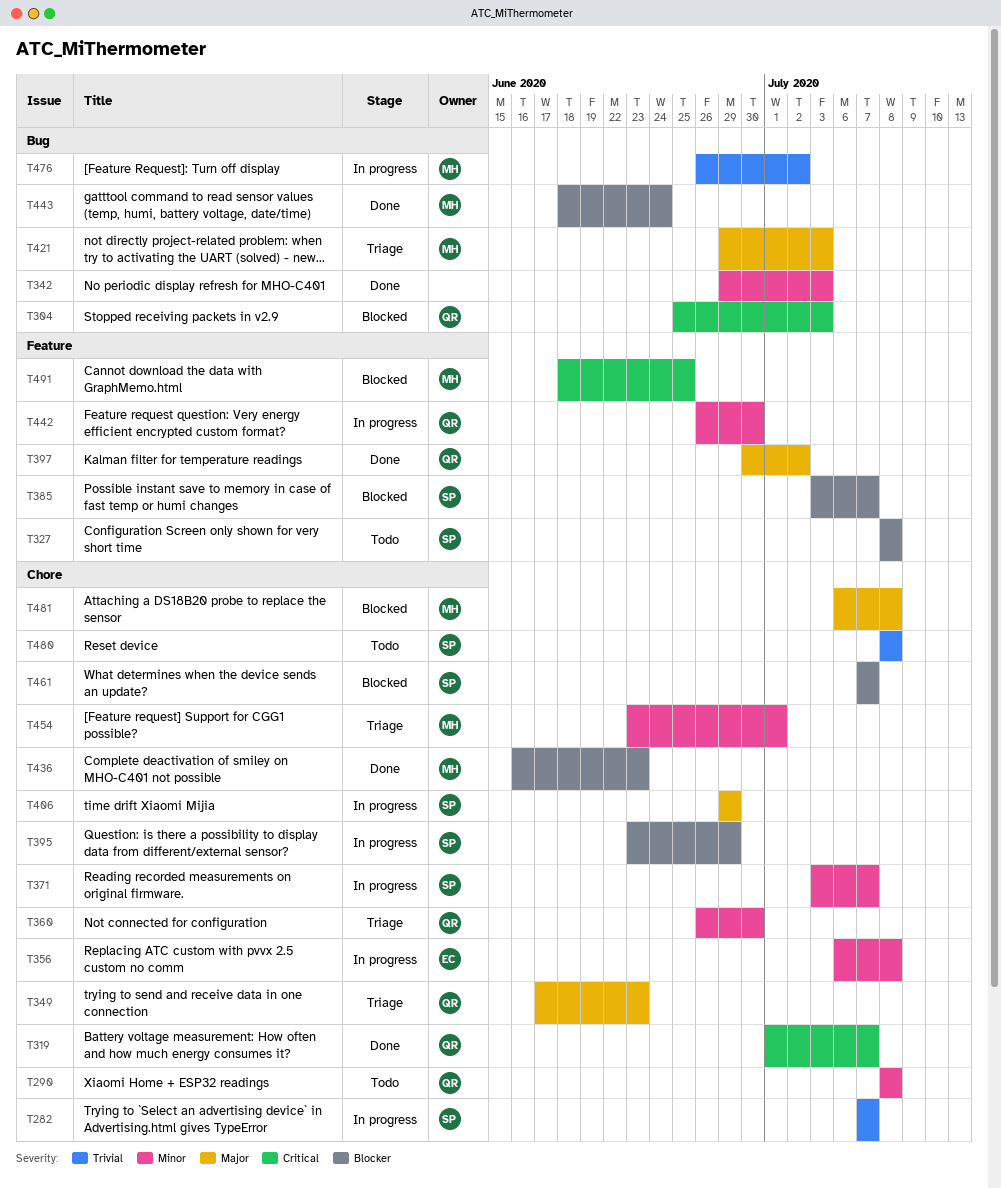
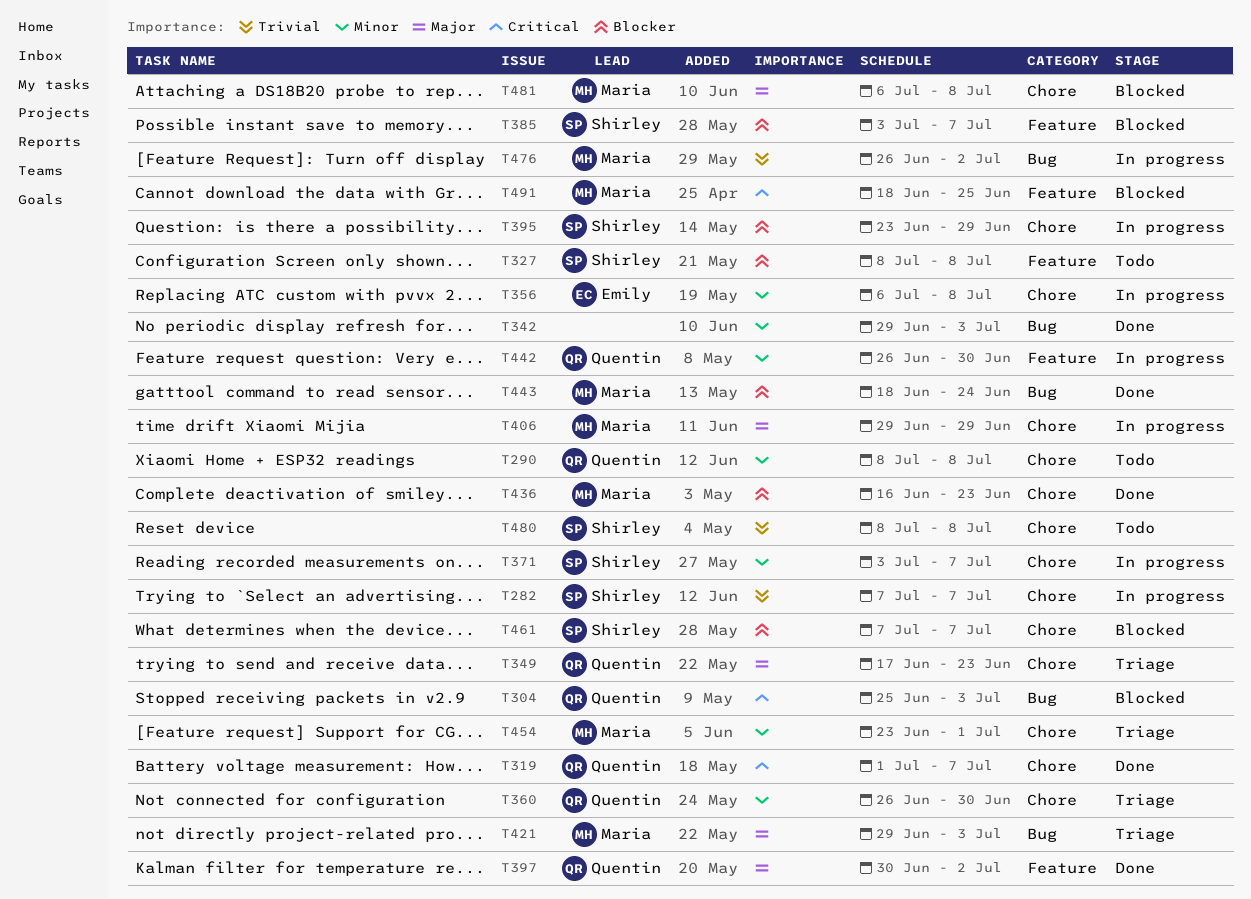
T406, owner: Shirley -> Maria

